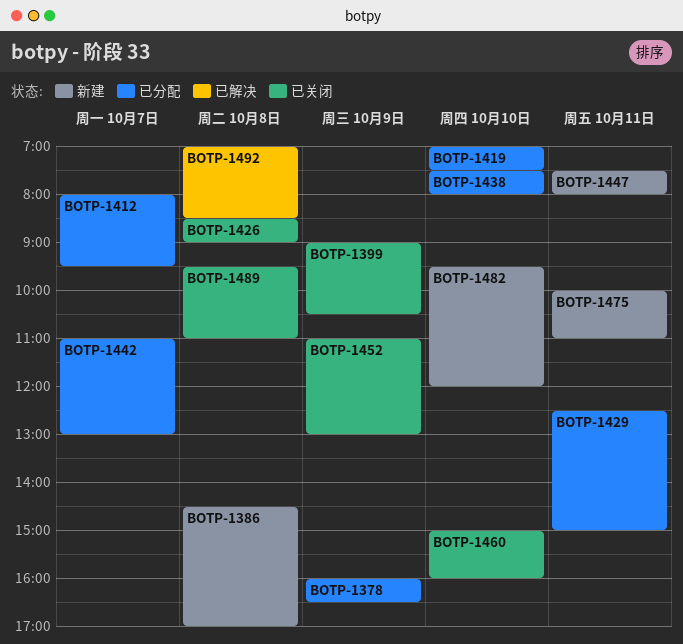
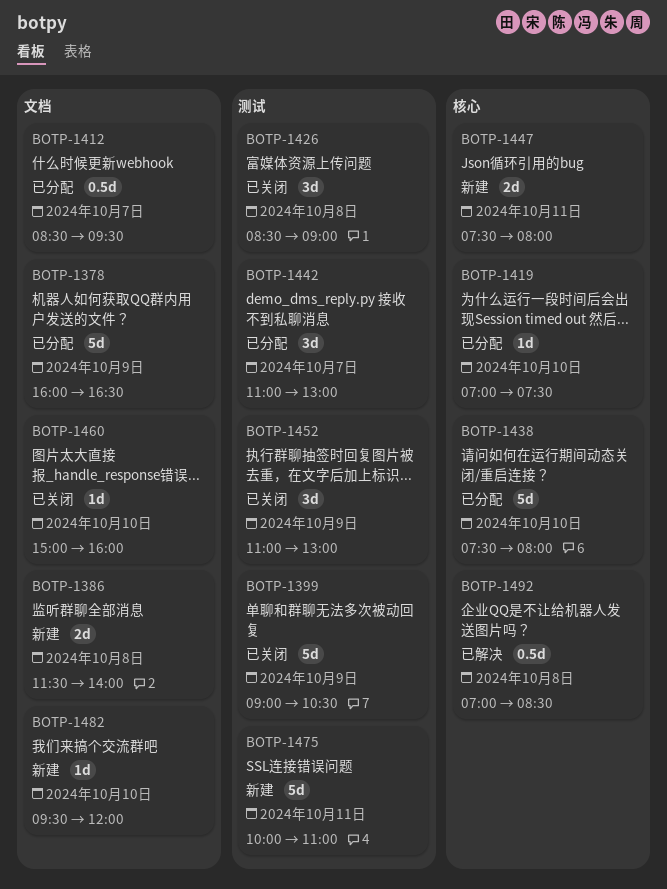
BOTP-1386, begins: 14:30 -> 11:30
BOTP-1386, ends: 17:00 -> 14:00
BOTP-1412, begins: 08:00 -> 08:30
BOTP-1429: present -> none
BOTP-1489: present -> none

